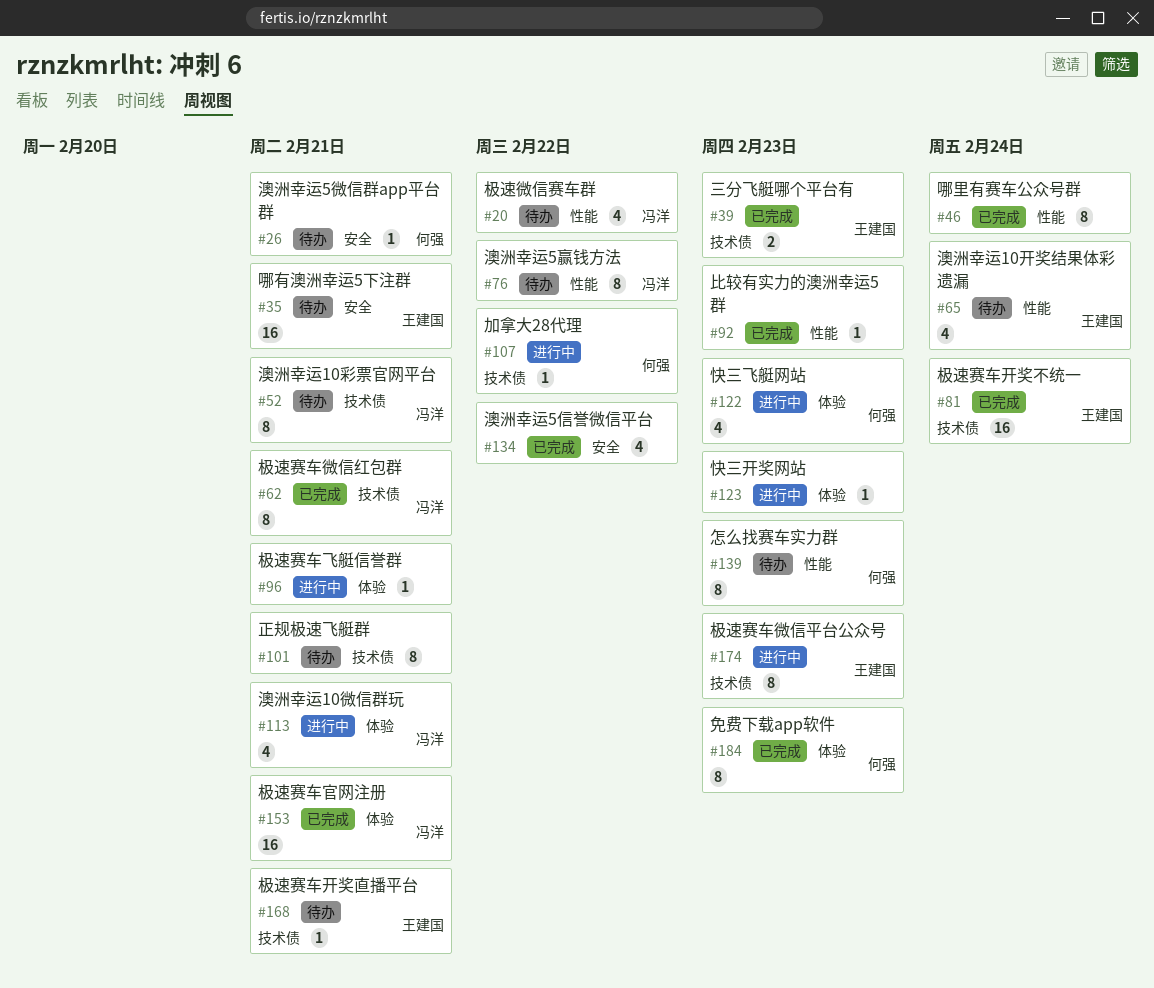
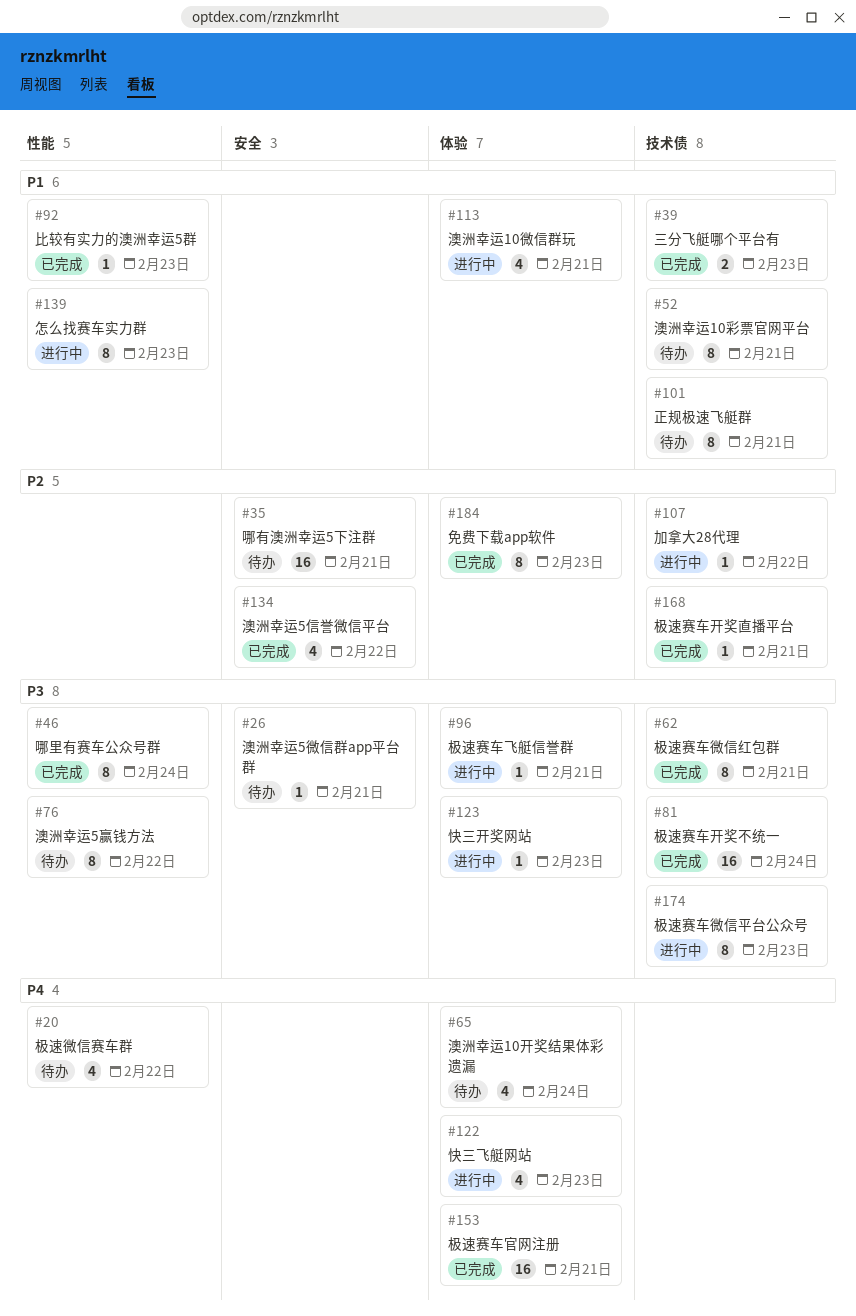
#65, label: 性能 -> 体验
#139, status: 待办 -> 进行中
#168, status: 待办 -> 已完成

